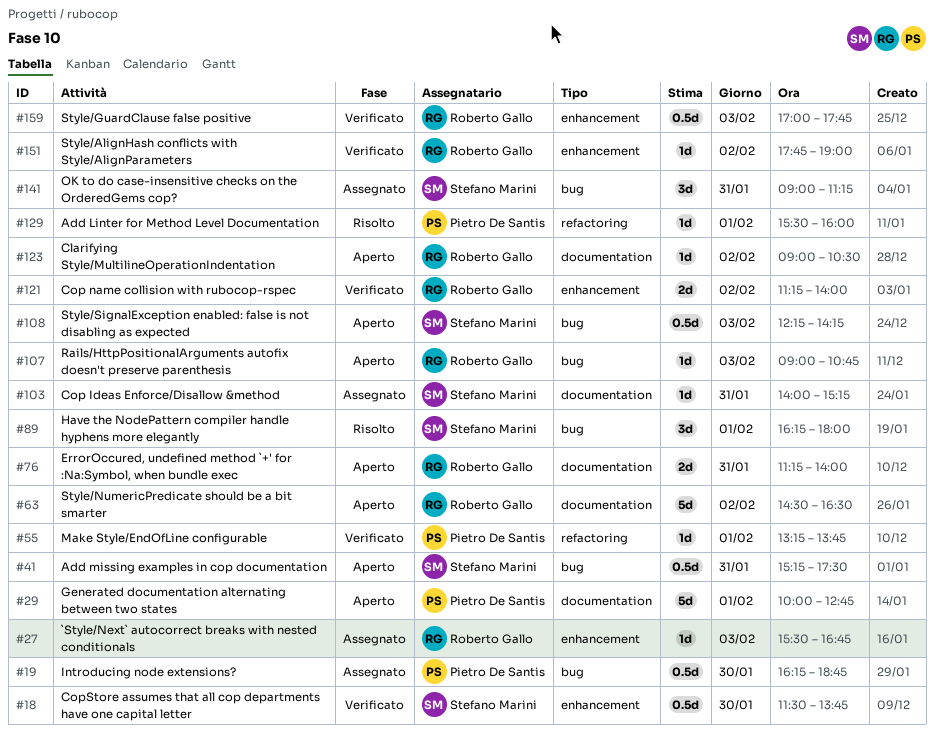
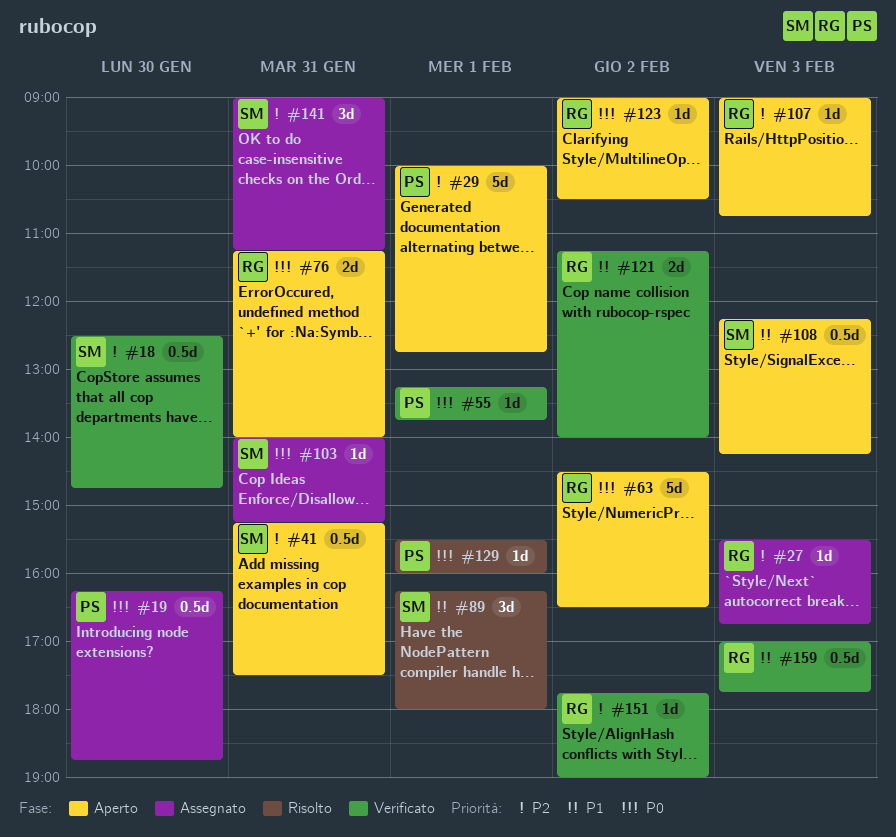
#18, begins: 11:30 -> 12:30
#18, ends: 13:45 -> 14:45

